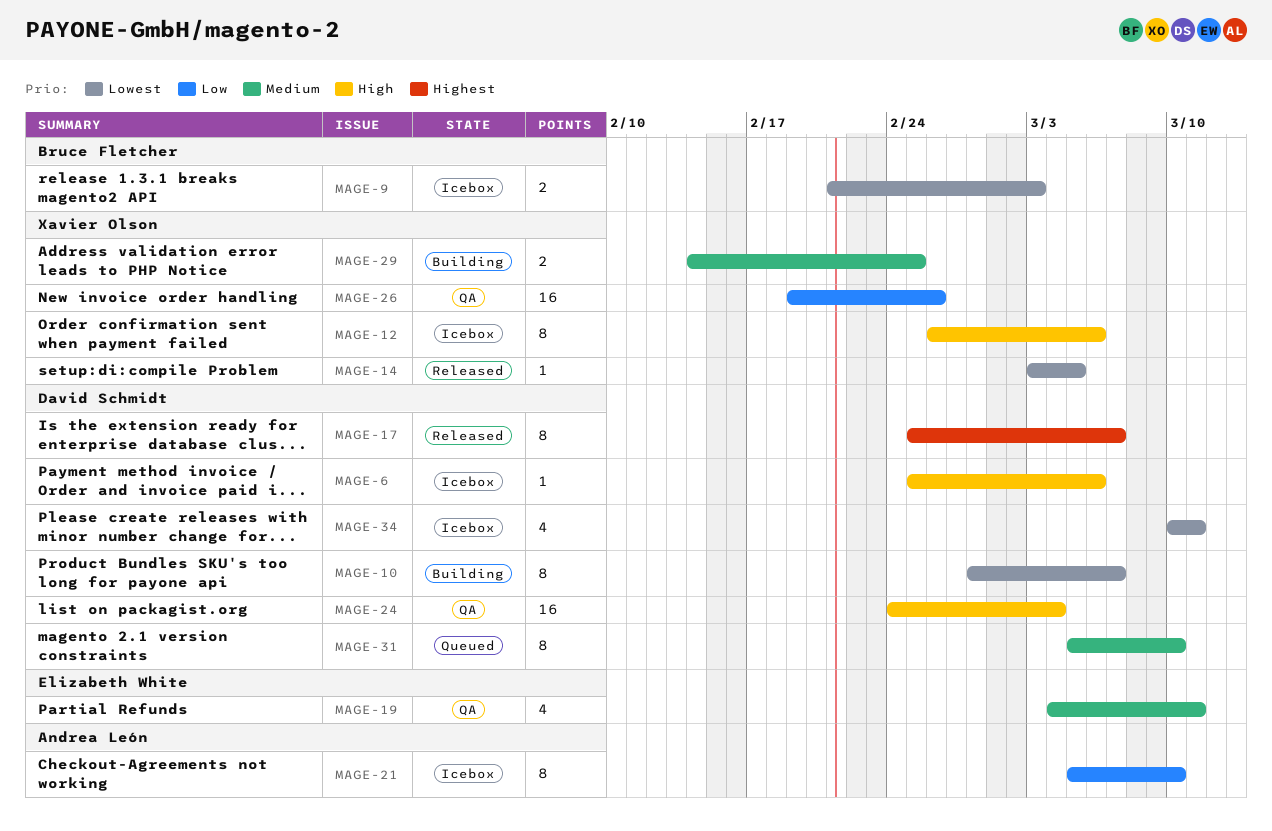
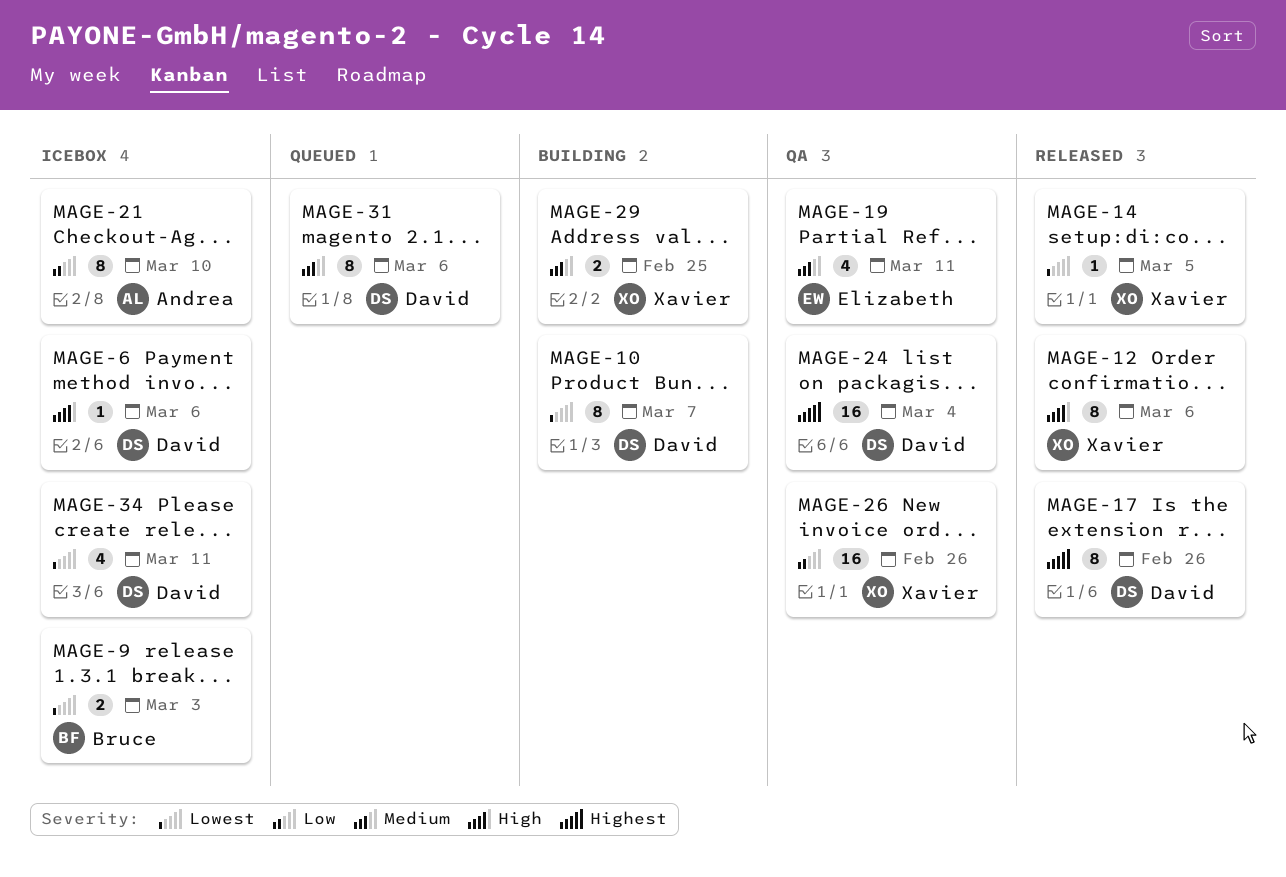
MAGE-12, status: Icebox -> Released
MAGE-17, due: Mar 7 -> Feb 26
MAGE-24, priority: High -> Highest
MAGE-31, due: Mar 10 -> Mar 6

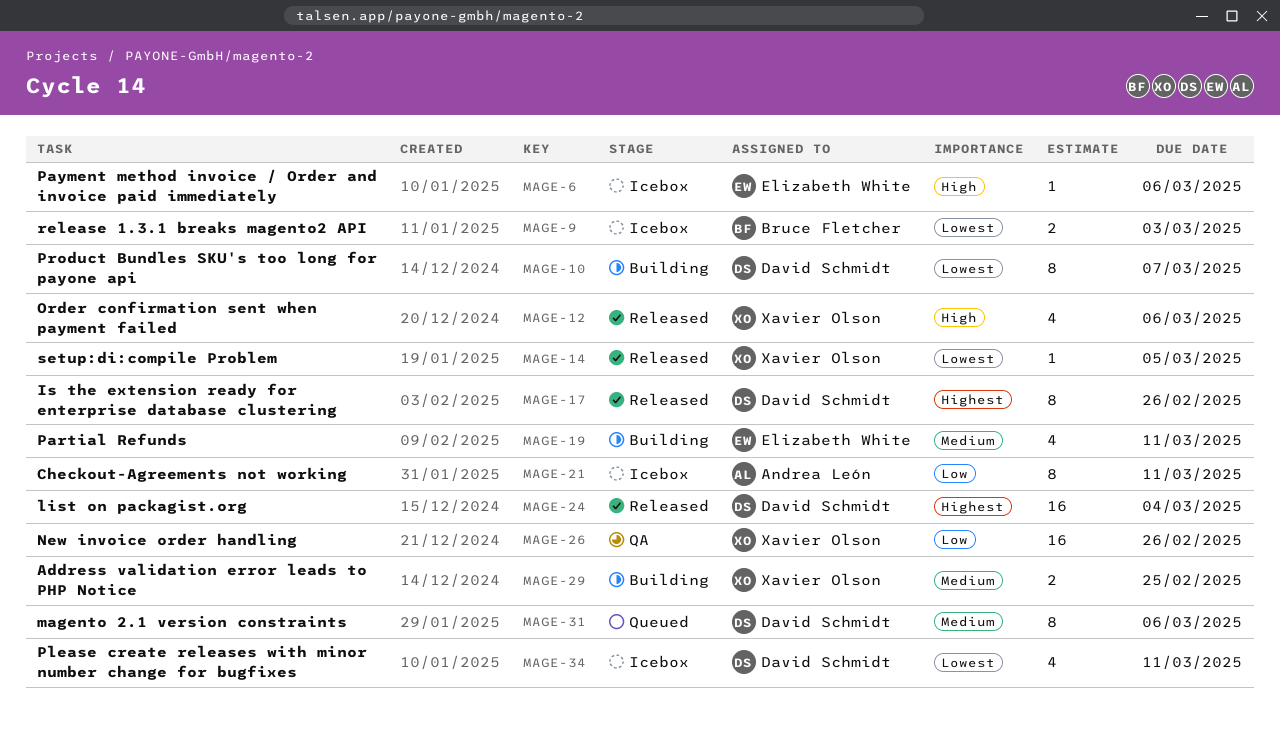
MAGE-6, owner: David Schmidt -> Elizabeth White
MAGE-12, estimate: 8 -> 4
MAGE-19, status: QA -> Building
MAGE-21, due: Mar 10 -> Mar 11
MAGE-24, status: QA -> Released

